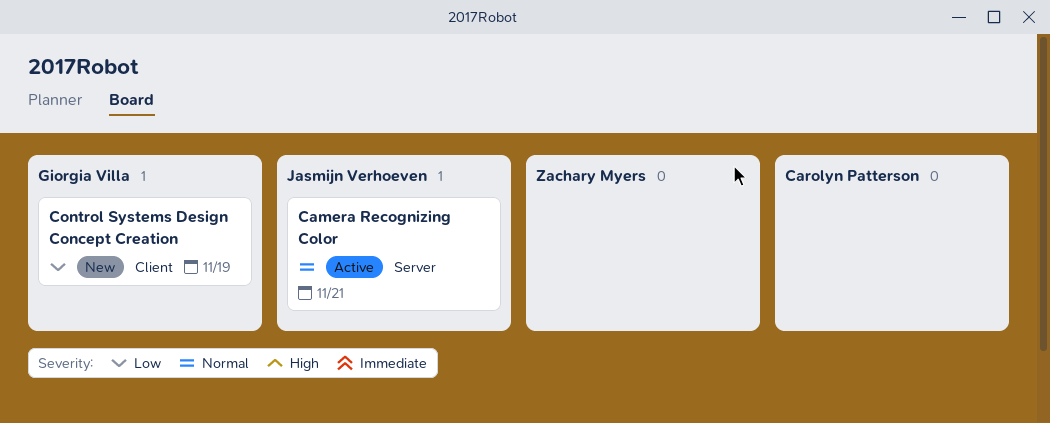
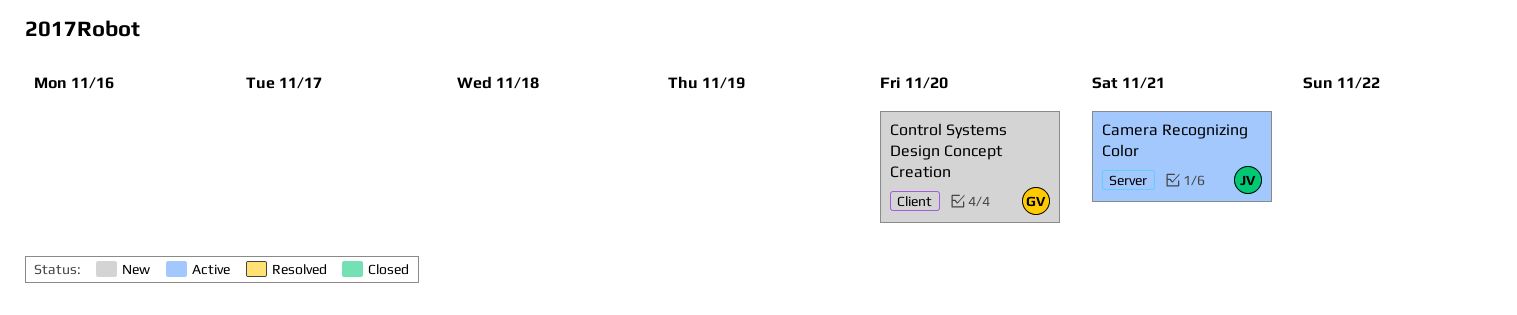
Control Systems Design Concept Creation, due: Nov 19 -> Nov 20

